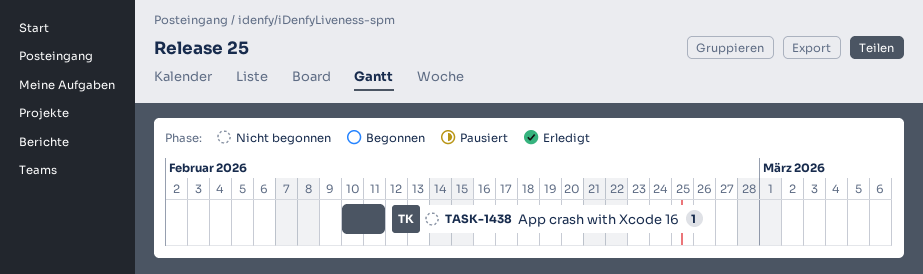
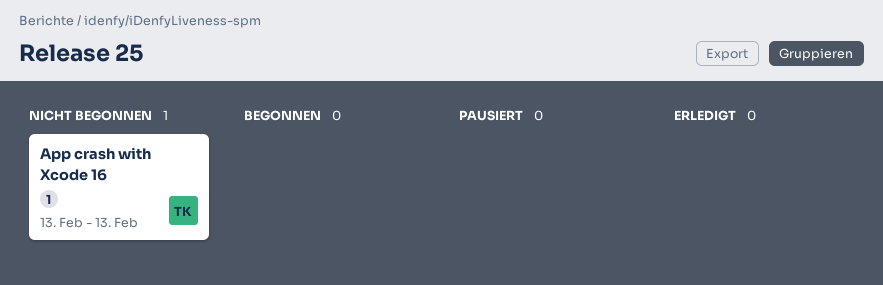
App crash with Xcode 16, start: Feb 10 -> Feb 13
App crash with Xcode 16, due: Feb 11 -> Feb 13

